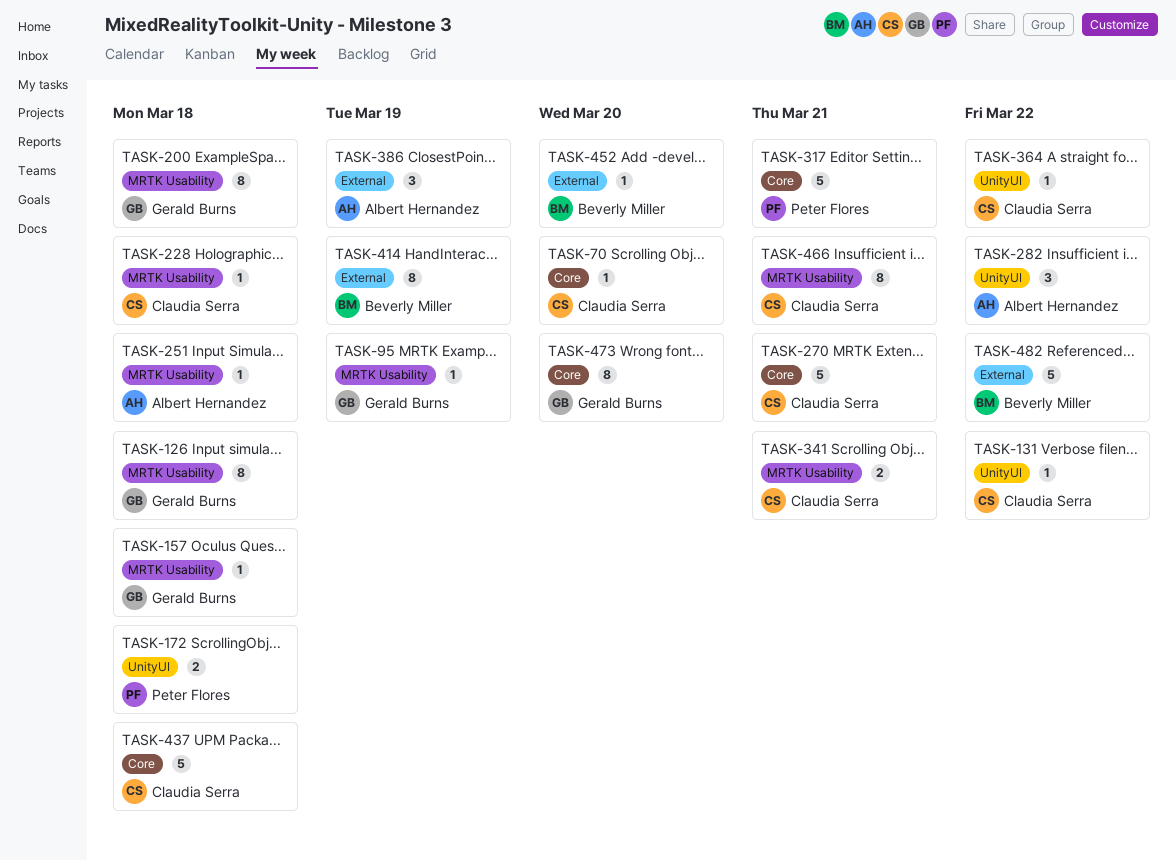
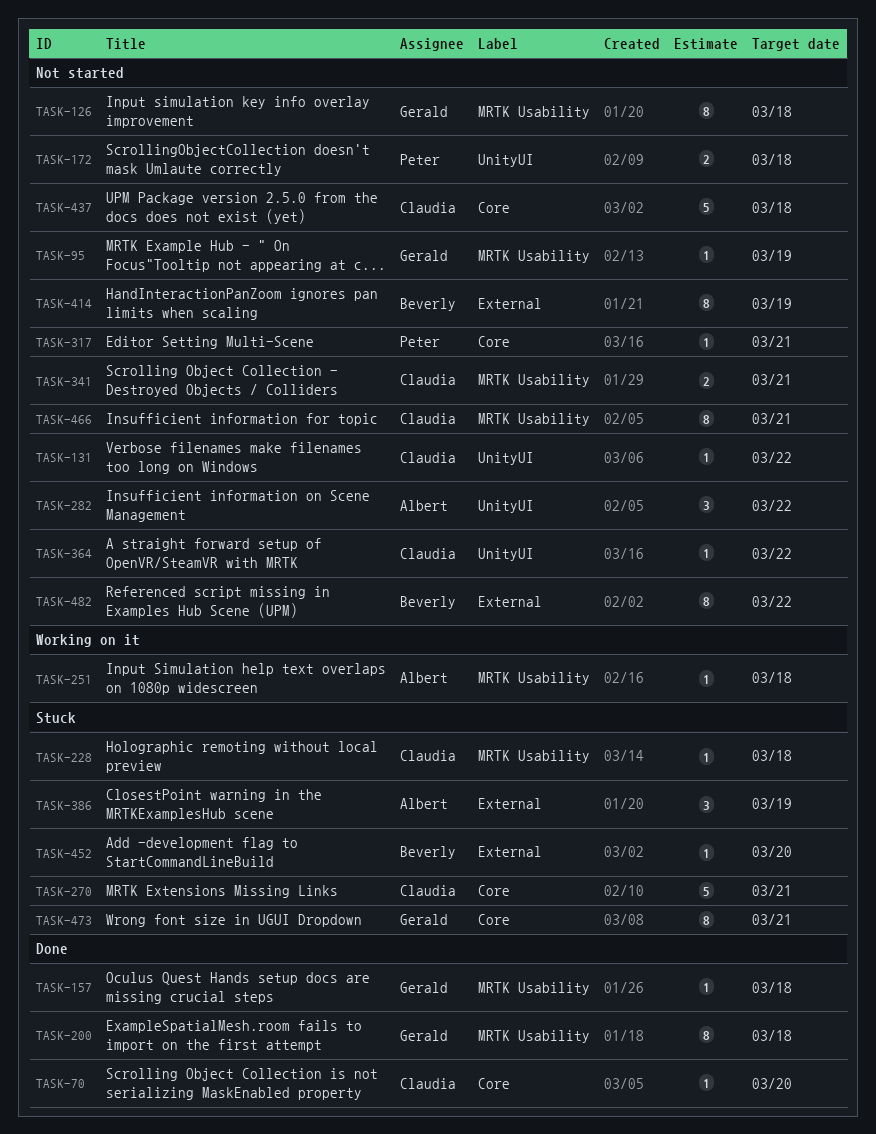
TASK-317, estimate: 5 -> 1
TASK-473, due: Mar 20 -> Mar 21
TASK-482, estimate: 5 -> 8

